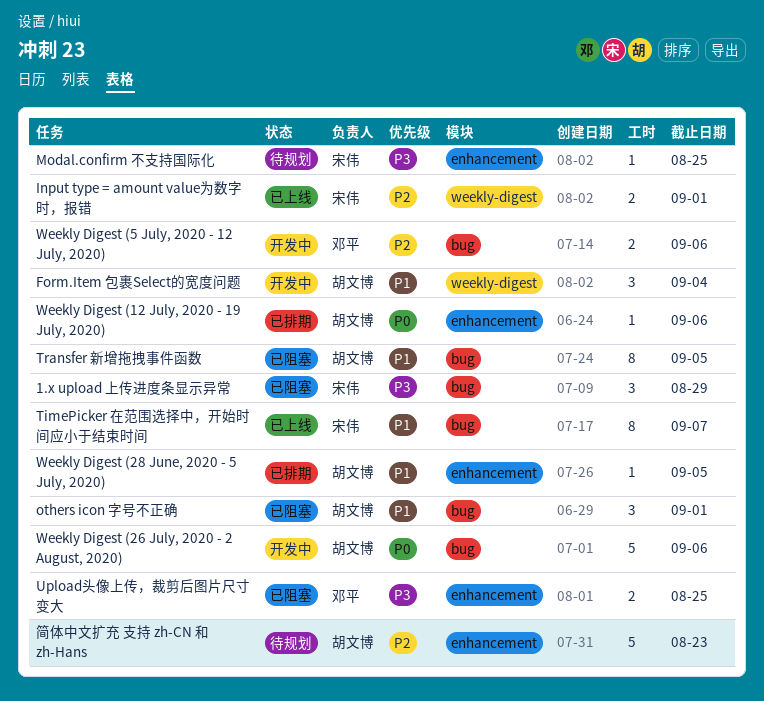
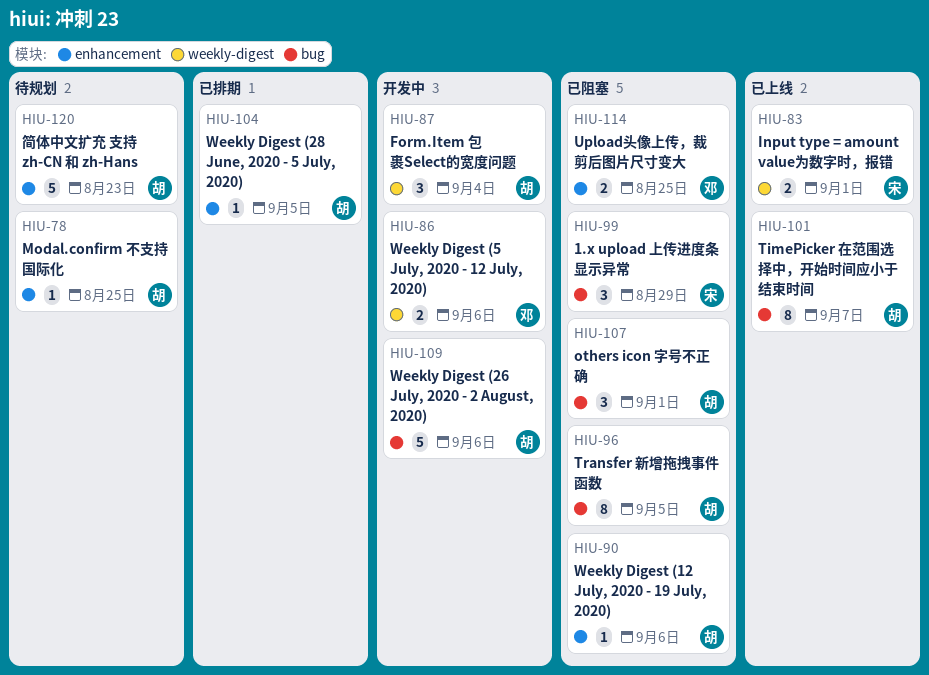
Modal.confirm 不支持国际化, owner: 宋伟 -> 胡文博
TimePicker 在范围选择中，开始时间应小于结束时间, owner: 宋伟 -> 胡文博
Weekly Digest (12 July, 2020 - 19 July, 2020), status: 已排期 -> 已阻塞
Weekly Digest (5 July, 2020 - 12 July, 2020), label: bug -> weekly-digest

